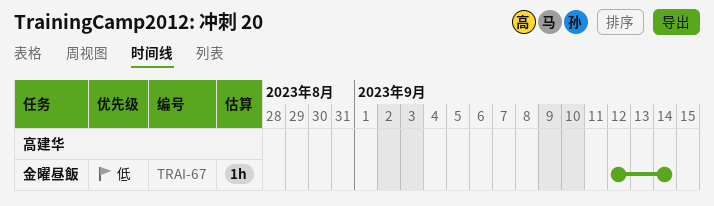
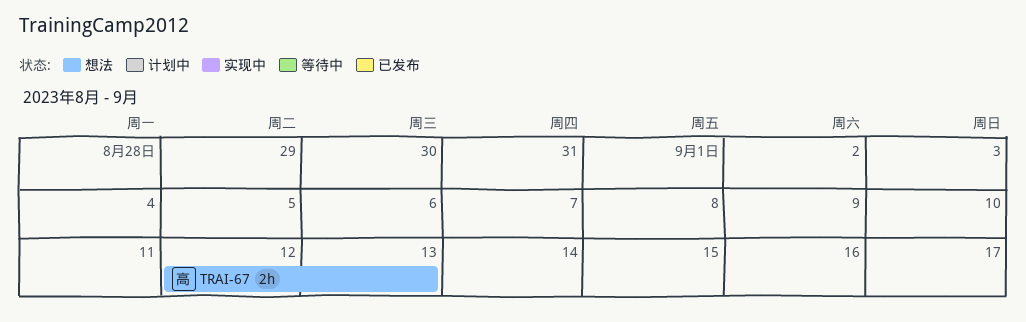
TRAI-67, estimate: 1h -> 2h
TRAI-67, due: Sep 14 -> Sep 13

